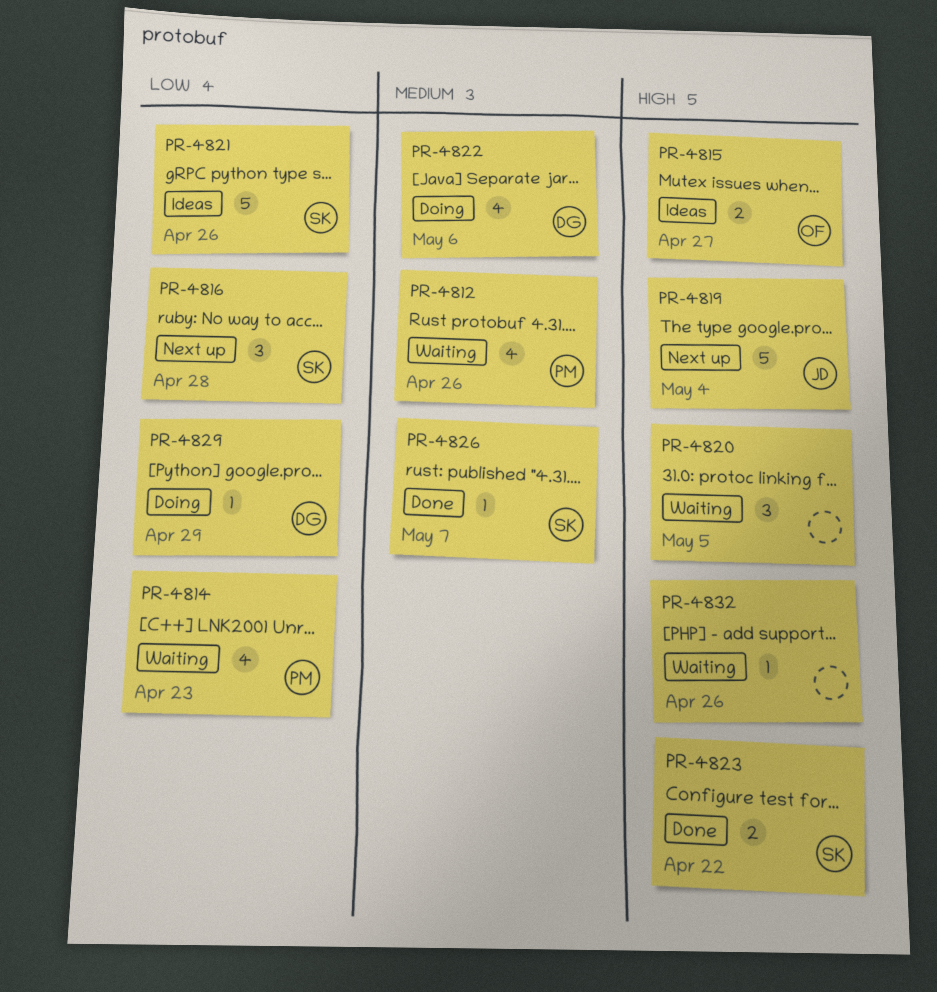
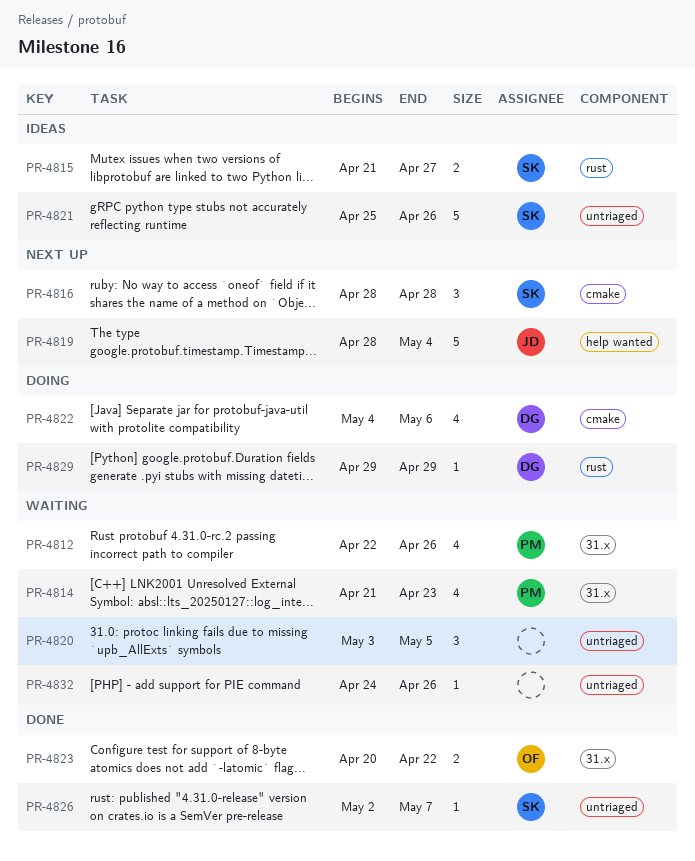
PR-4815, owner: OF -> SK
PR-4823, owner: SK -> OF

